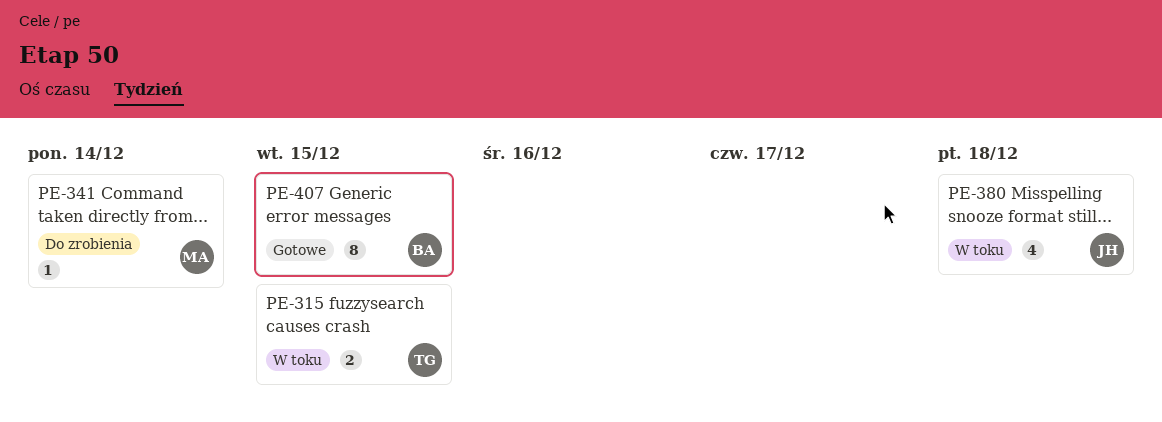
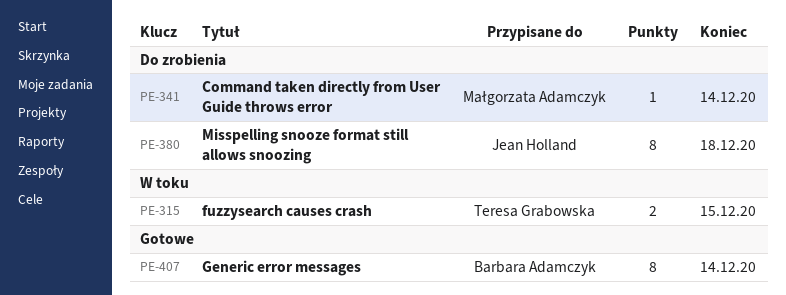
PE-380, status: W toku -> Do zrobienia
PE-380, estimate: 4 -> 8
PE-407, due: Dec 15 -> Dec 14

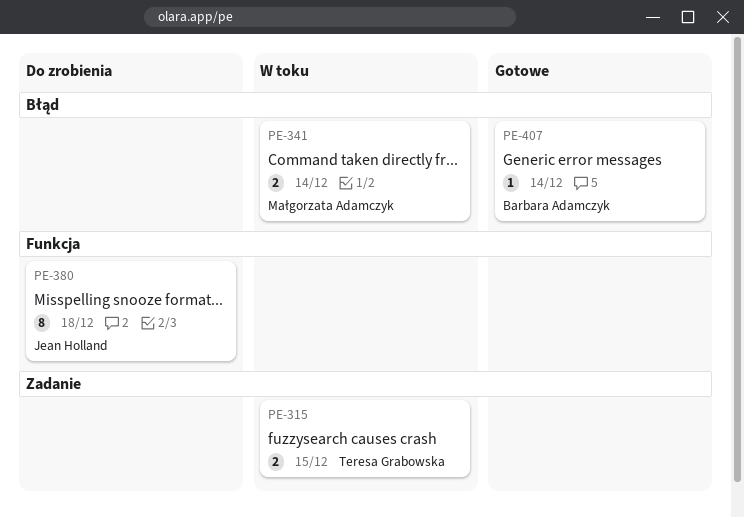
PE-341, status: Do zrobienia -> W toku
PE-341, estimate: 1 -> 2
PE-407, estimate: 8 -> 1

